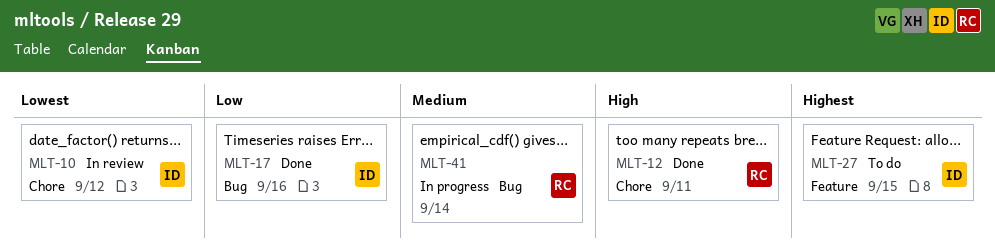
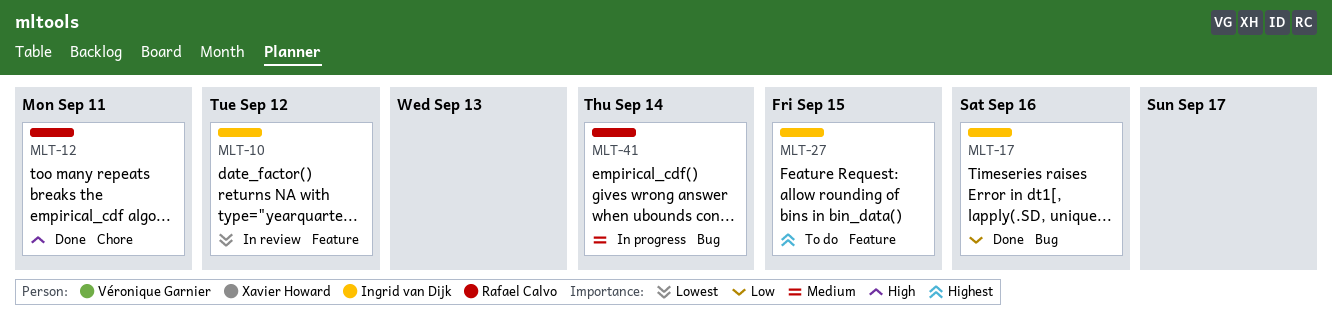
MLT-10, label: Chore -> Feature

